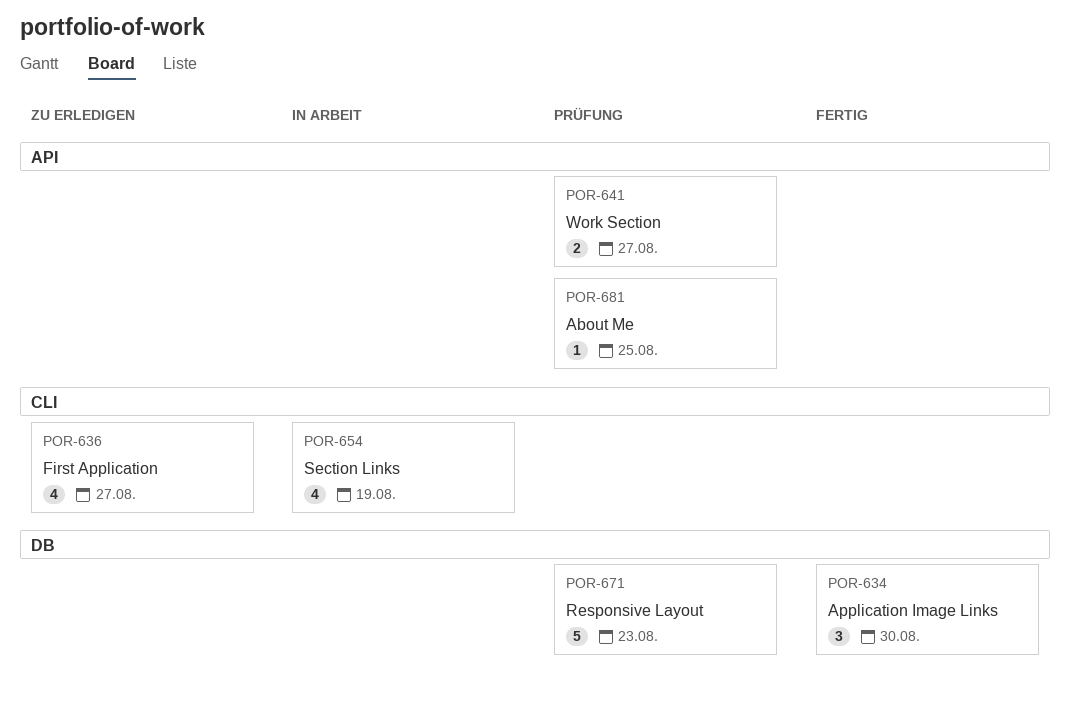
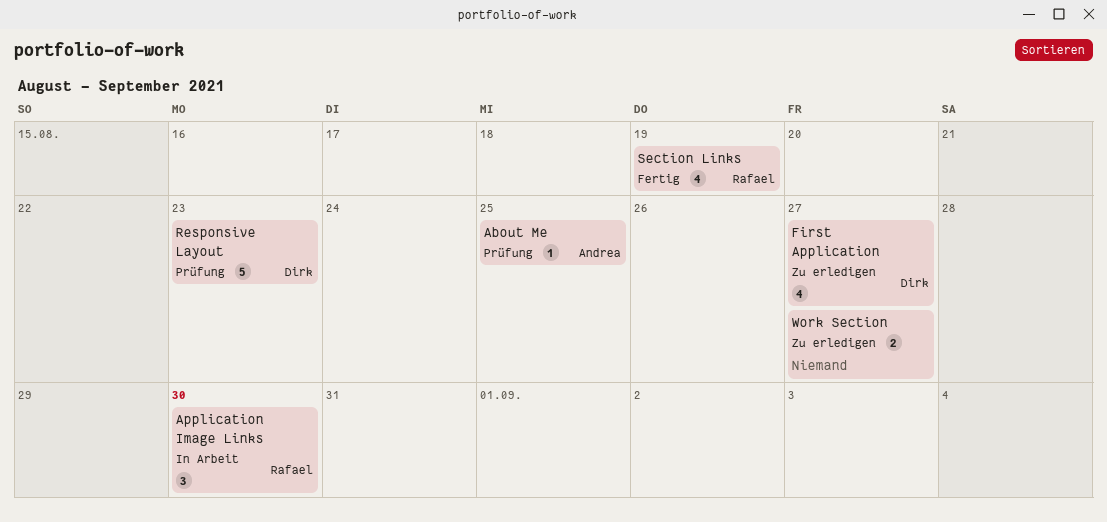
Application Image Links, status: Fertig -> In Arbeit
Section Links, status: In Arbeit -> Fertig
Work Section, status: Prüfung -> Zu erledigen

